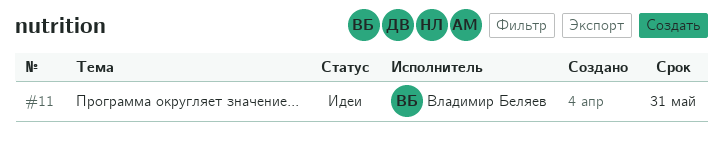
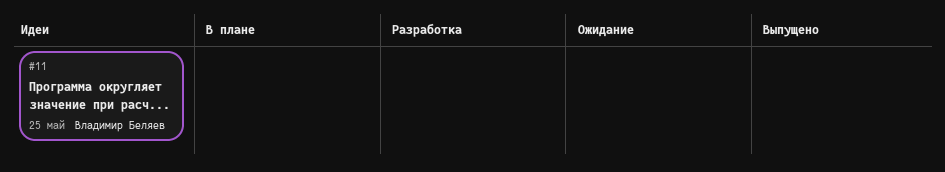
#11, due: May 31 -> May 25

